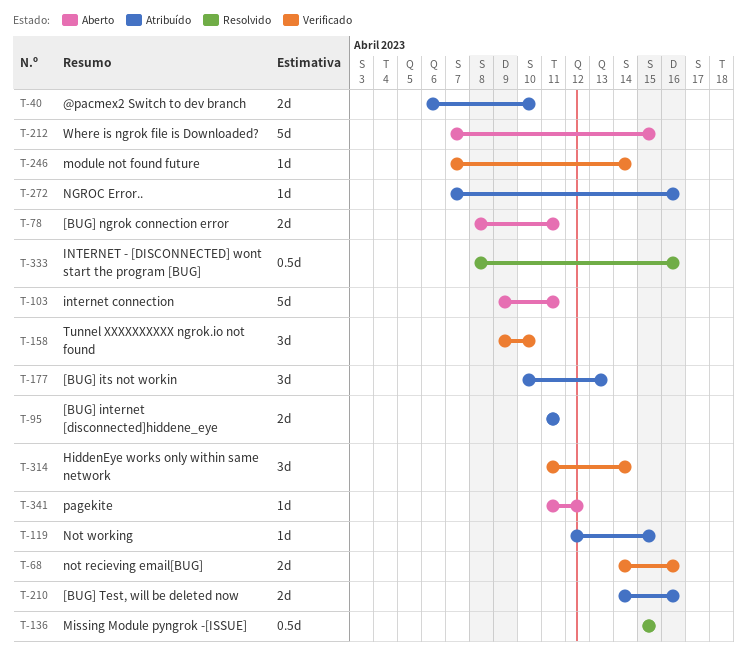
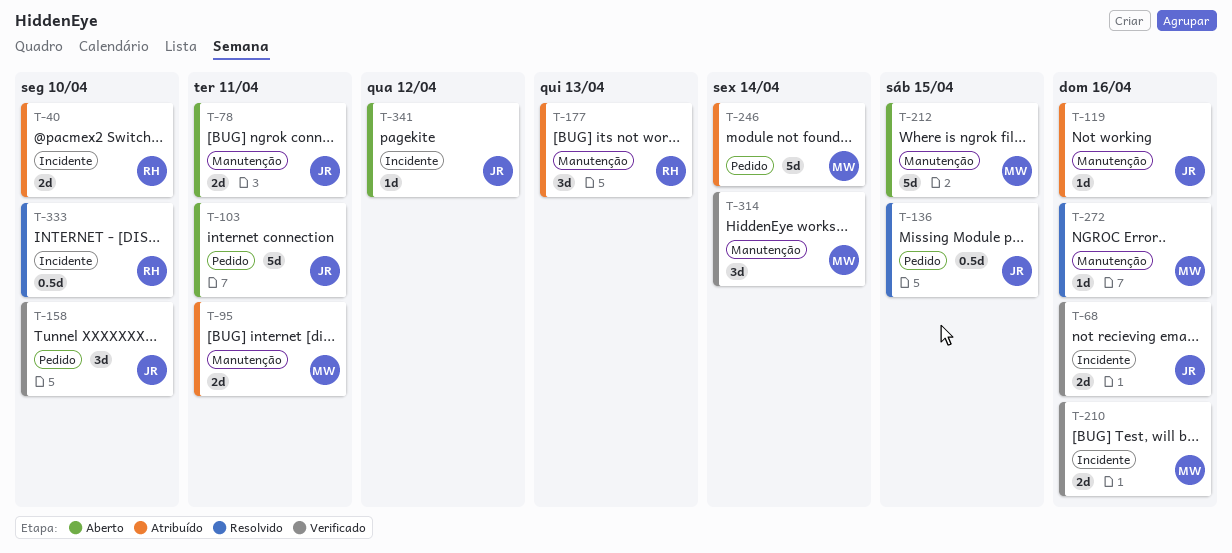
T-119, due: Apr 15 -> Apr 16
T-210, status: Atribuído -> Verificado
T-246, status: Verificado -> Atribuído
T-246, estimate: 1d -> 5d
T-272, status: Atribuído -> Resolvido
T-333, due: Apr 16 -> Apr 10

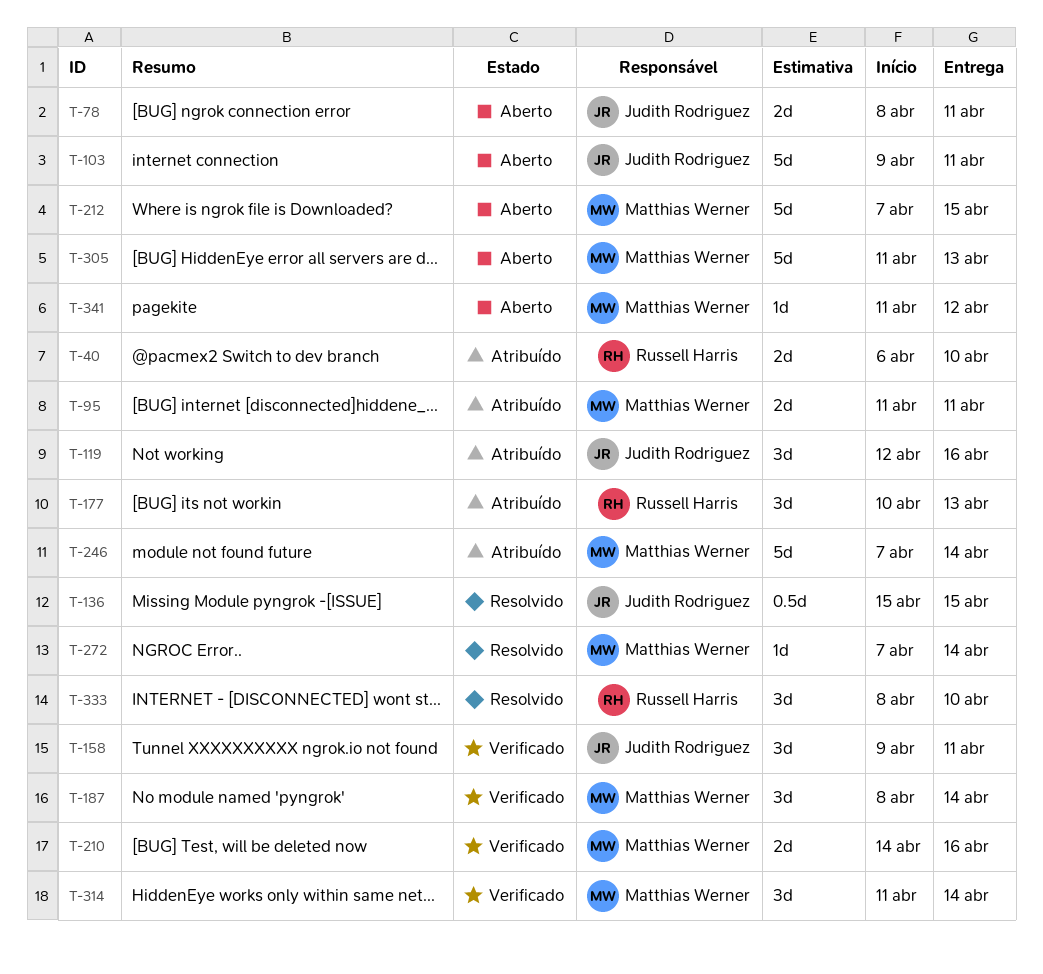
T-68: present -> none
T-119, estimate: 1d -> 3d
T-158, due: Apr 10 -> Apr 11
T-187: none -> present
T-272, due: Apr 16 -> Apr 14
T-305: none -> present
T-333, estimate: 0.5d -> 3d
T-341, owner: Judith Rodriguez -> Matthias Werner

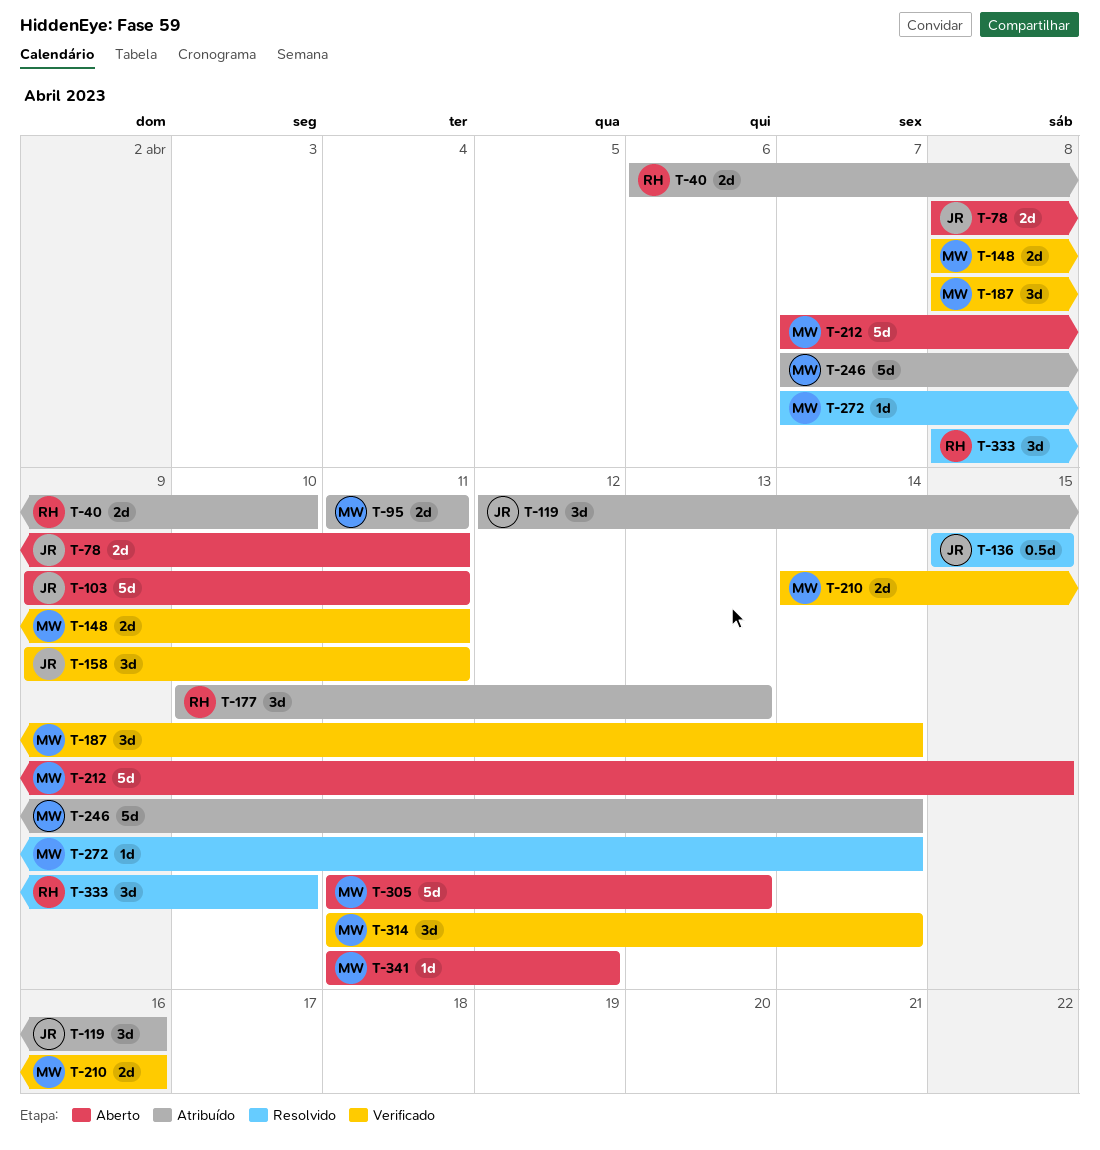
T-148: none -> present

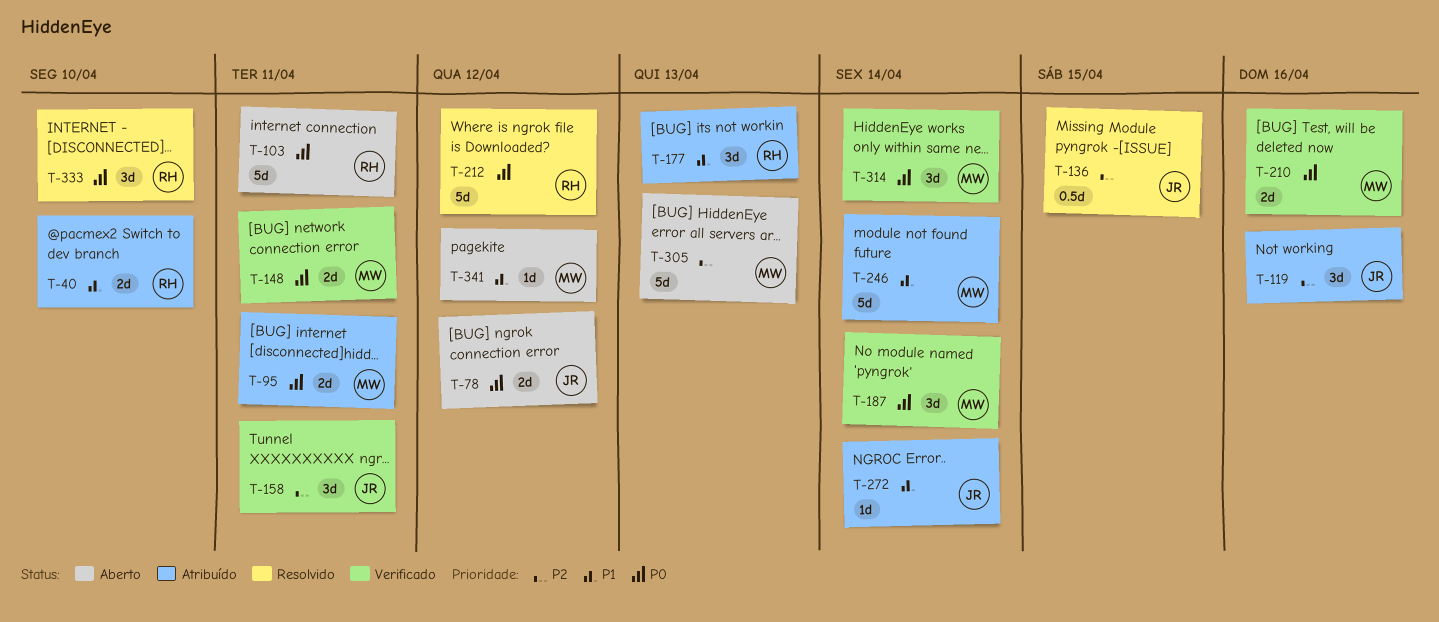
T-78, due: Apr 11 -> Apr 12
T-103, owner: JR -> RH
T-212, status: Aberto -> Resolvido
T-212, owner: MW -> RH
T-212, due: Apr 15 -> Apr 12
T-272, status: Resolvido -> Atribuído
T-272, owner: MW -> JR

